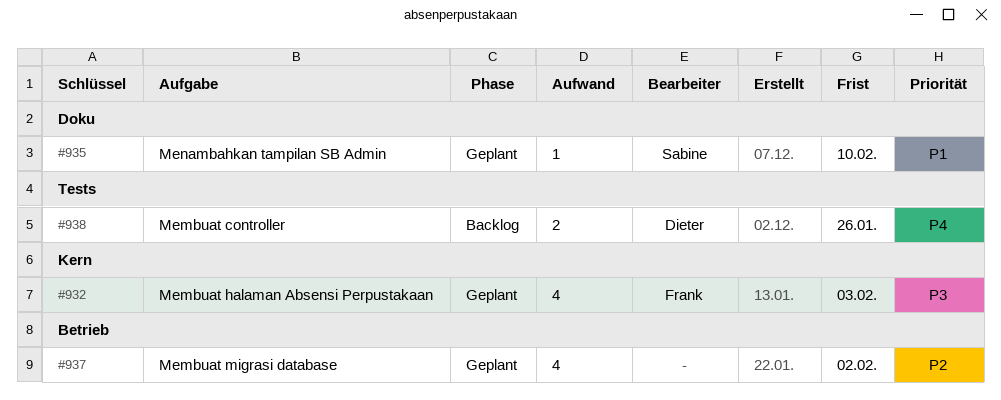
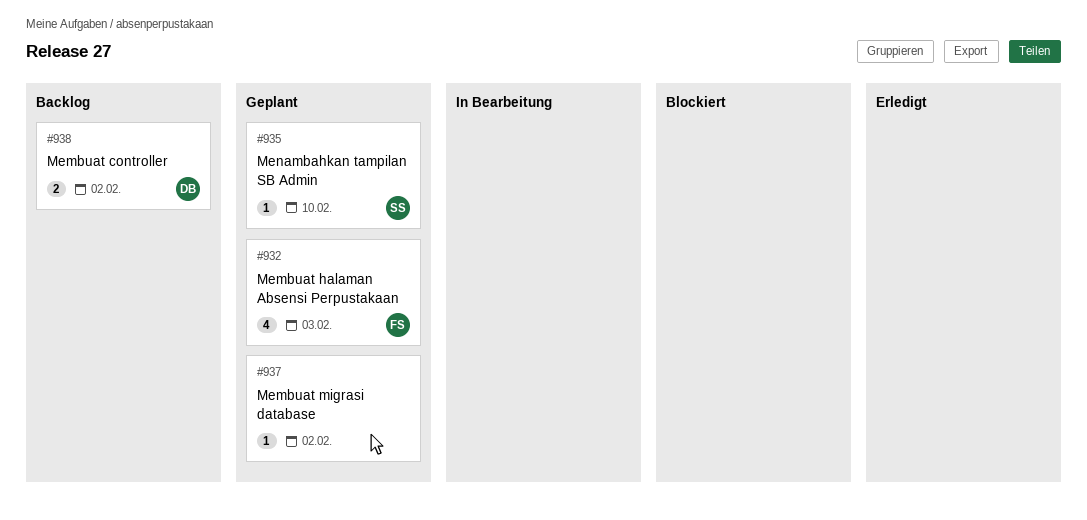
#937, estimate: 4 -> 1
#938, due: Jan 26 -> Feb 2

